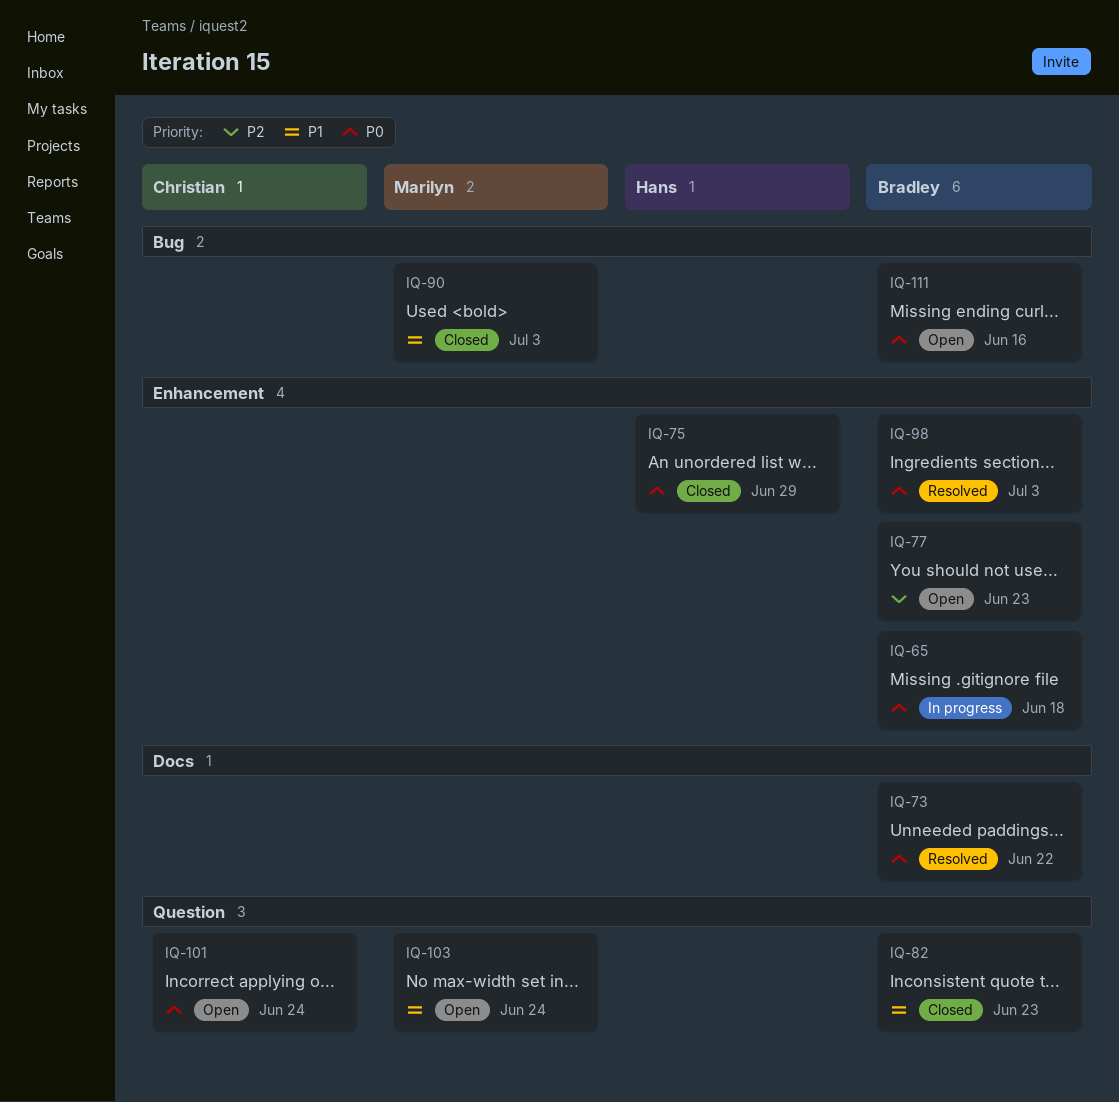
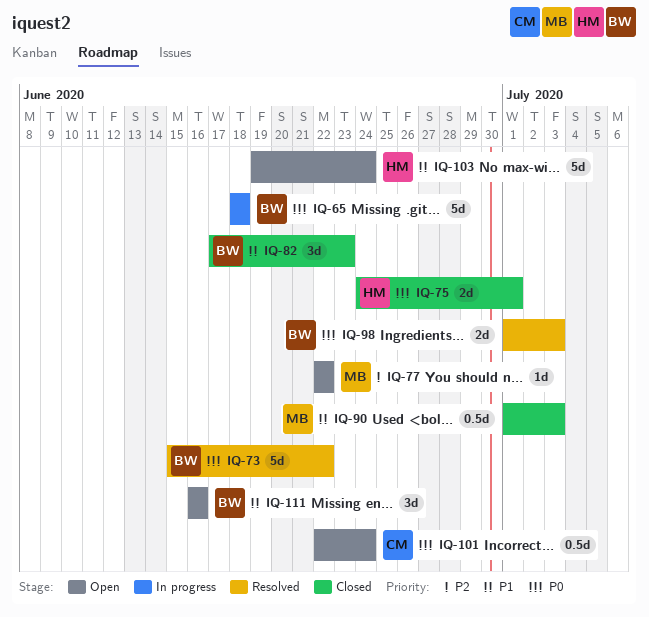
IQ-75, due: Jun 29 -> Jul 1
IQ-77, owner: Bradley -> Marilyn
IQ-77, due: Jun 23 -> Jun 22
IQ-103, owner: Marilyn -> Hans
IQ-111, priority: P0 -> P1

